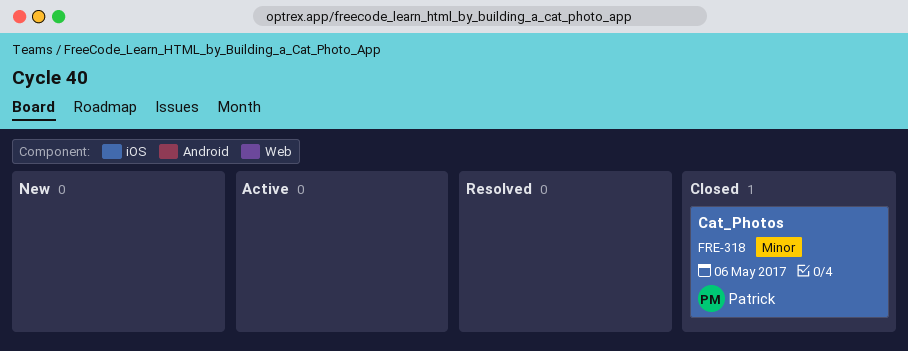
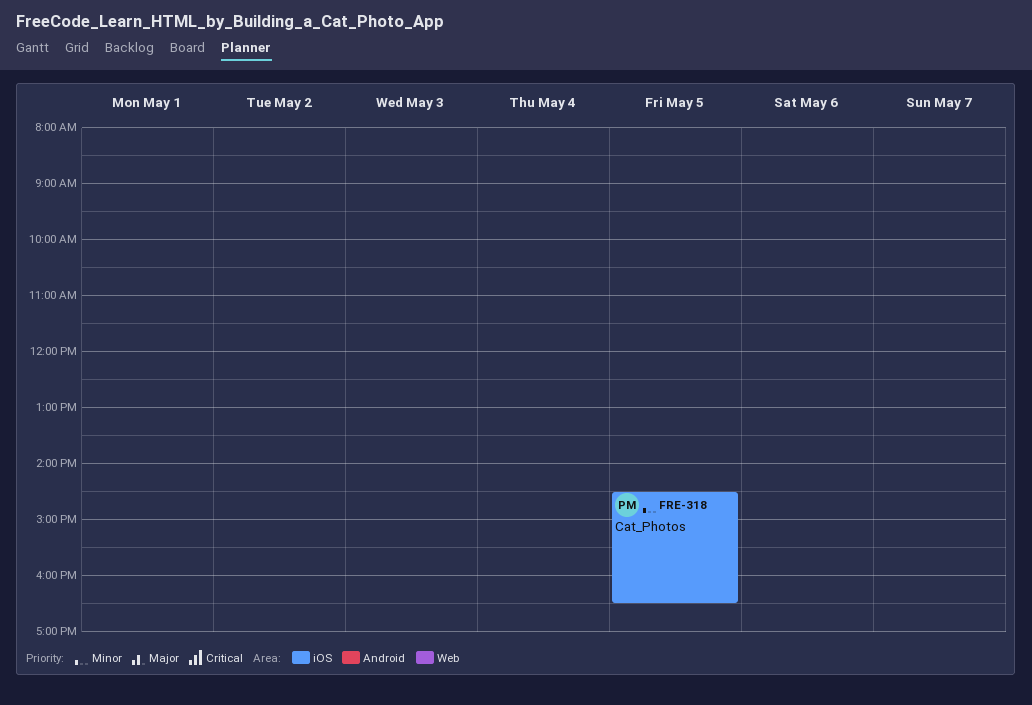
FRE-318, day: May 6 -> May 5

